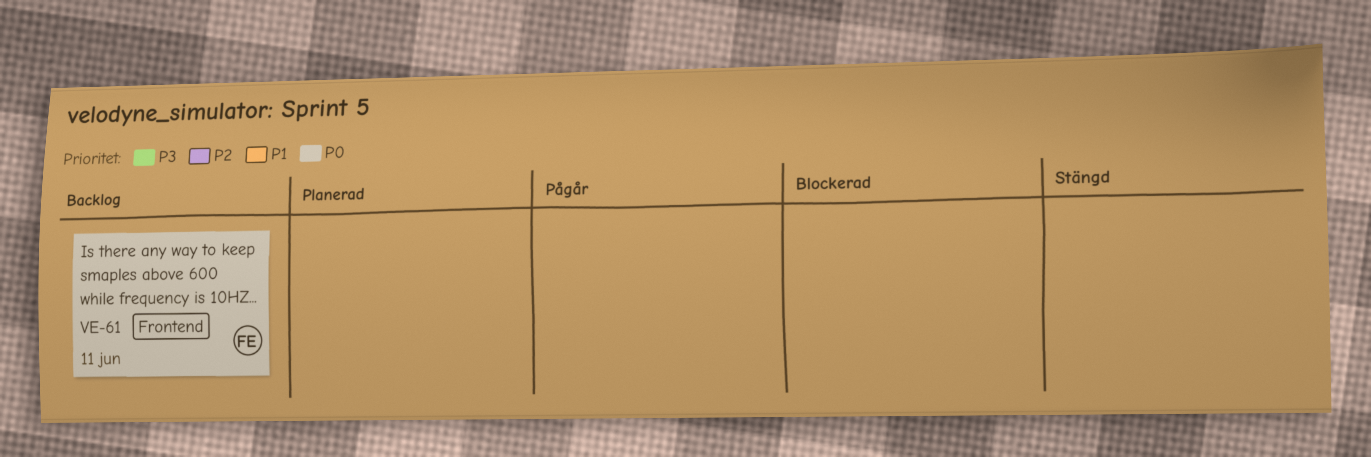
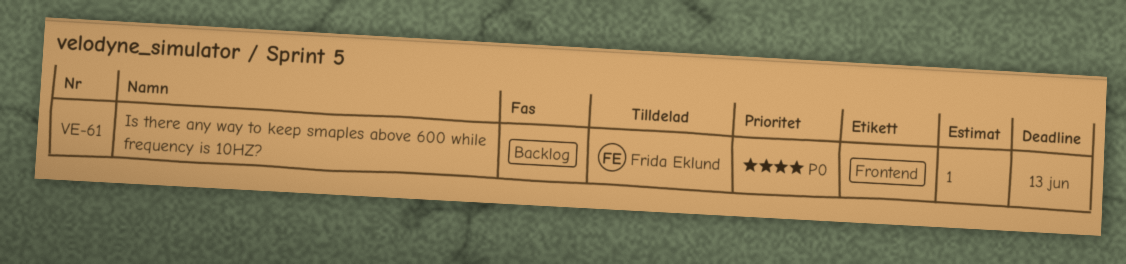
VE-61, due: Jun 11 -> Jun 13

